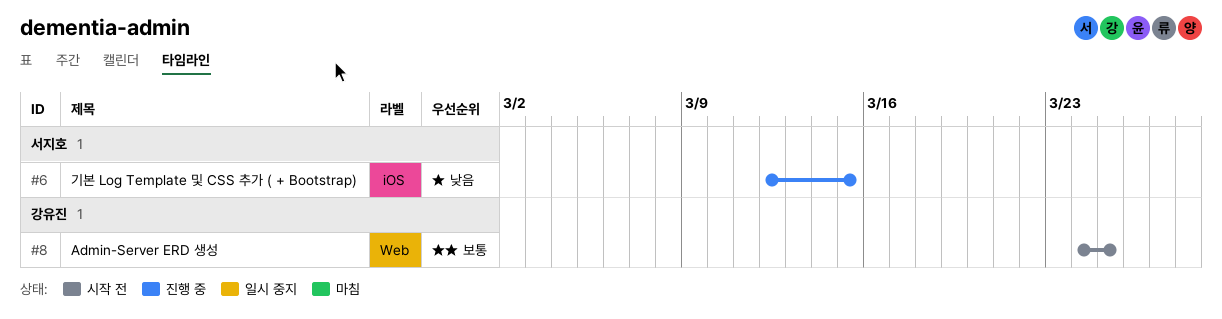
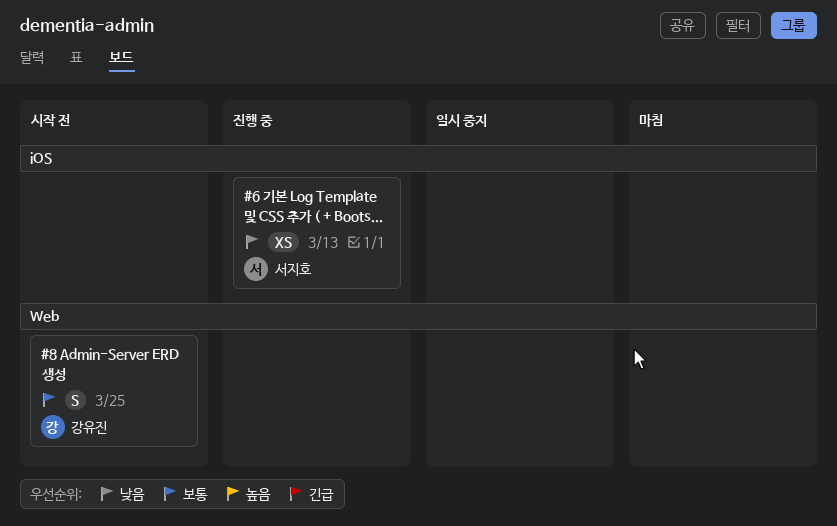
#6, due: Mar 15 -> Mar 13

